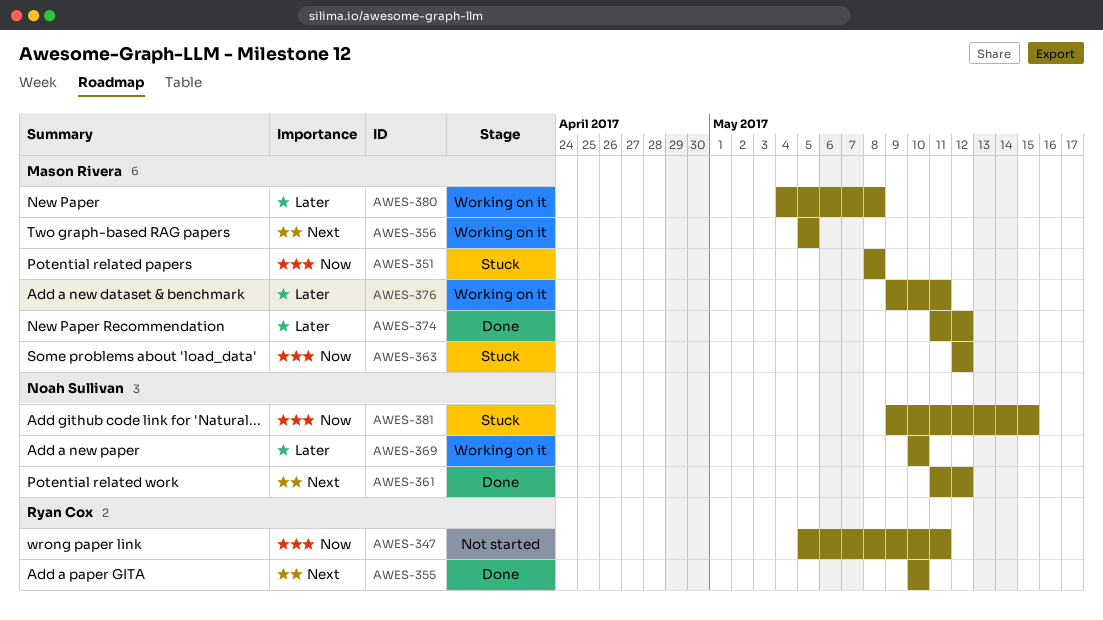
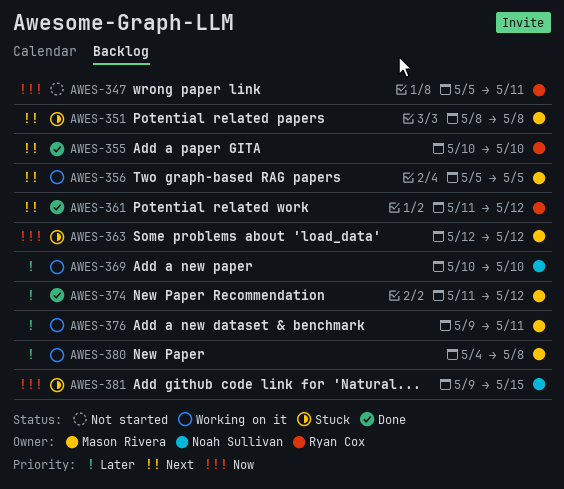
AWES-351, priority: Now -> Next
AWES-361, owner: Noah Sullivan -> Ryan Cox

